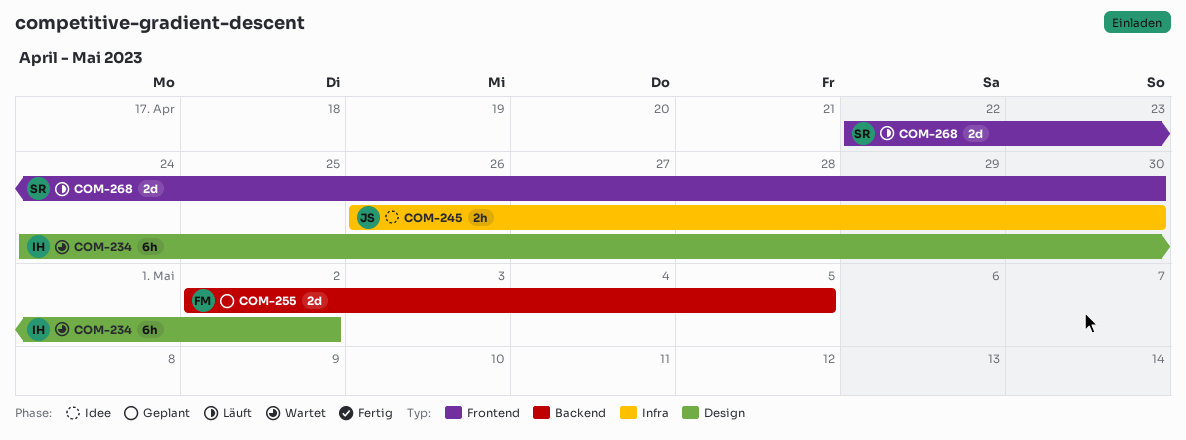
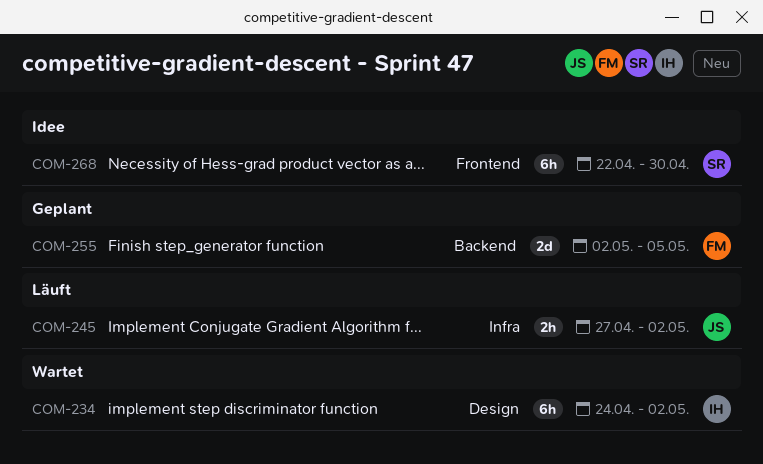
COM-245, status: Idee -> Läuft
COM-245, start: Apr 26 -> Apr 27
COM-245, due: Apr 30 -> May 2
COM-268, status: Läuft -> Idee
COM-268, estimate: 2d -> 6h

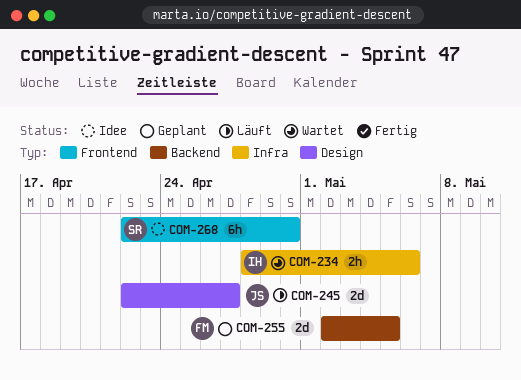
COM-234, label: Design -> Infra
COM-234, estimate: 6h -> 2h
COM-234, start: Apr 24 -> Apr 28
COM-234, due: May 2 -> May 6
COM-245, label: Infra -> Design
COM-245, estimate: 2h -> 2d
COM-245, start: Apr 27 -> Apr 22
COM-245, due: May 2 -> Apr 27

